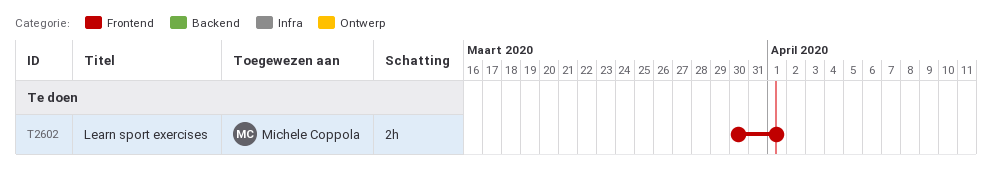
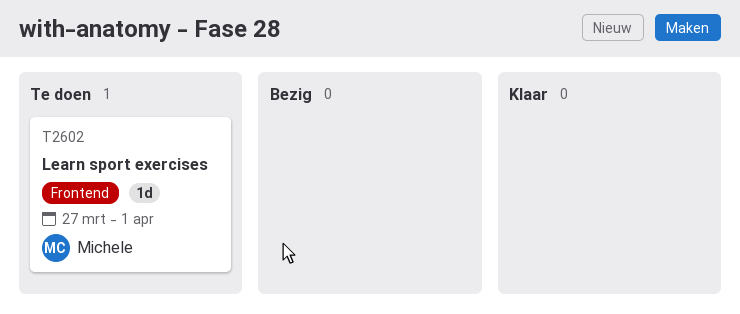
T2602, estimate: 2h -> 1d
T2602, start: Mar 30 -> Mar 27

